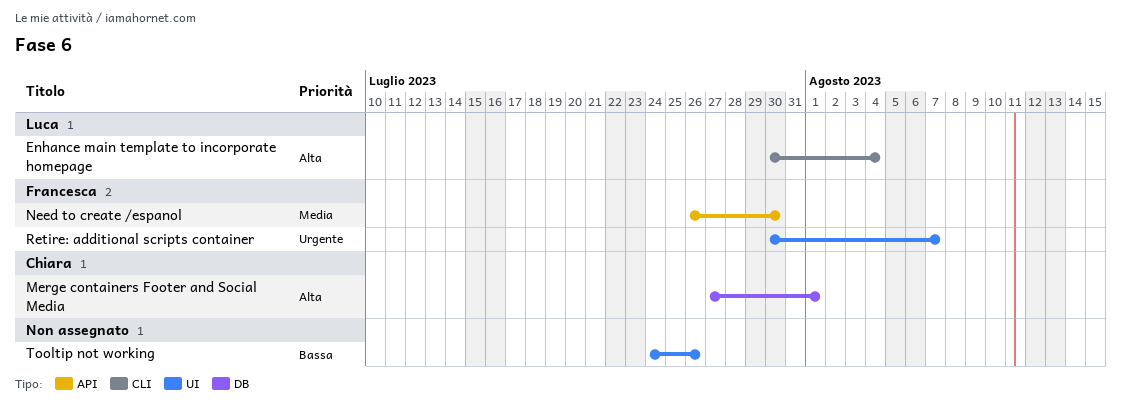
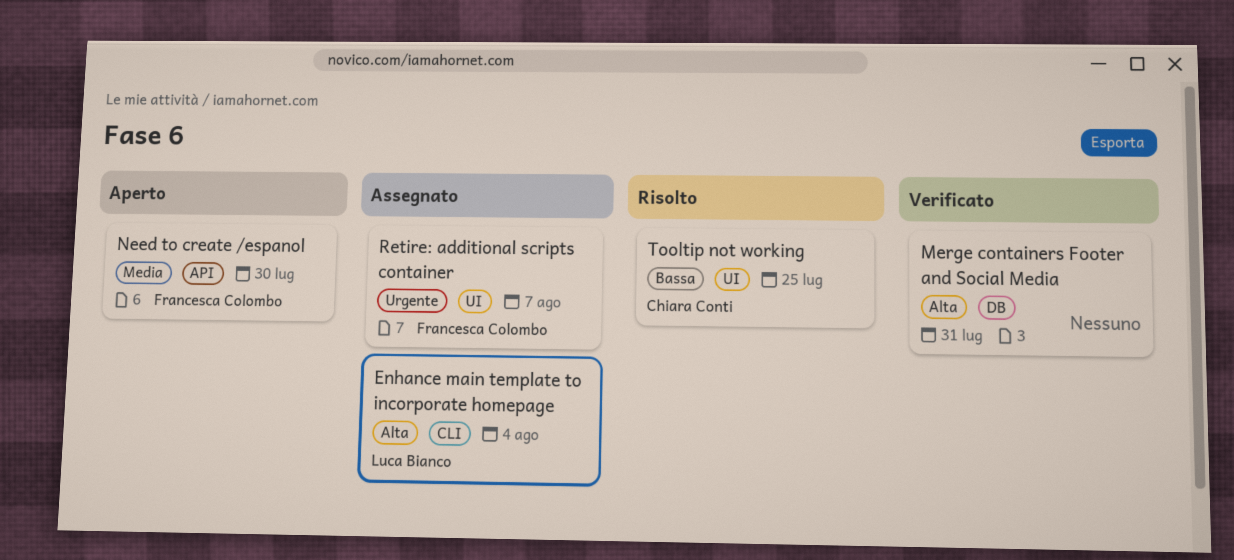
Merge containers Footer and Social Media, owner: Chiara Conti -> none
Merge containers Footer and Social Media, due: Aug 1 -> Jul 31
Tooltip not working, owner: none -> Chiara Conti
Tooltip not working, due: Jul 26 -> Jul 25

